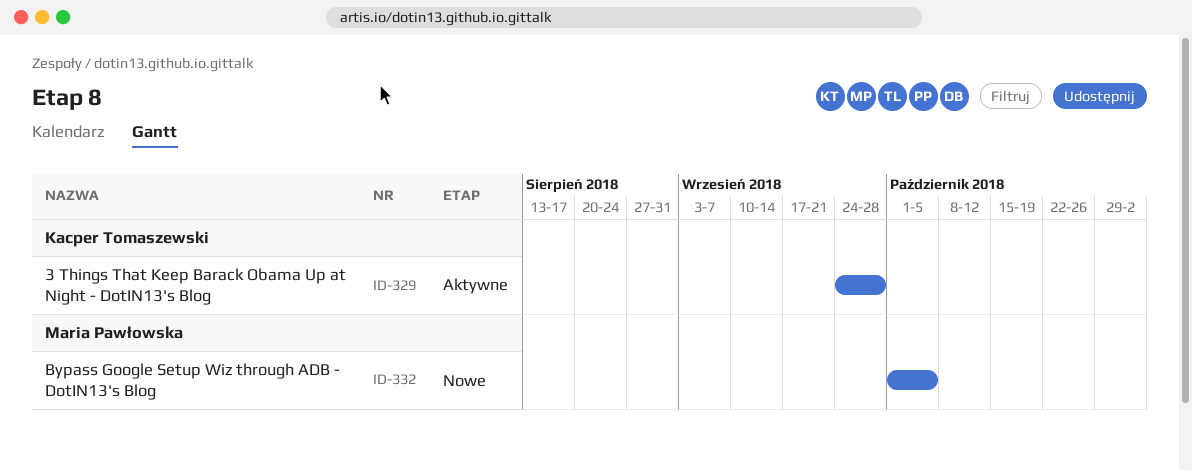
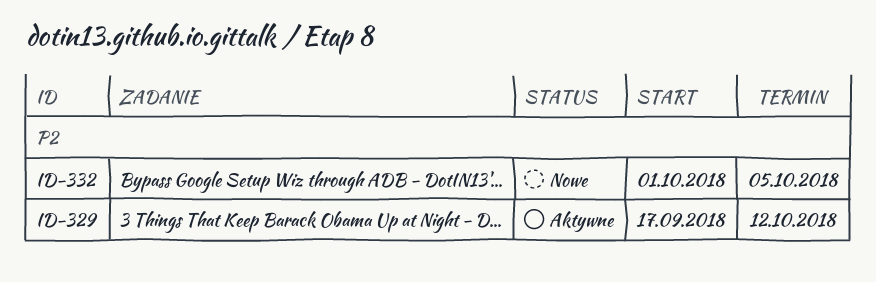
ID-329, start: Sep 24 -> Sep 17
ID-329, due: Sep 28 -> Oct 12

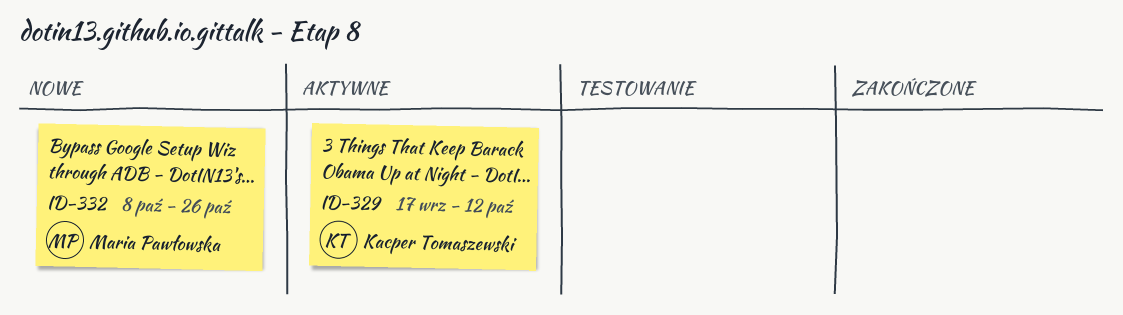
ID-332, start: Oct 1 -> Oct 8
ID-332, due: Oct 5 -> Oct 26

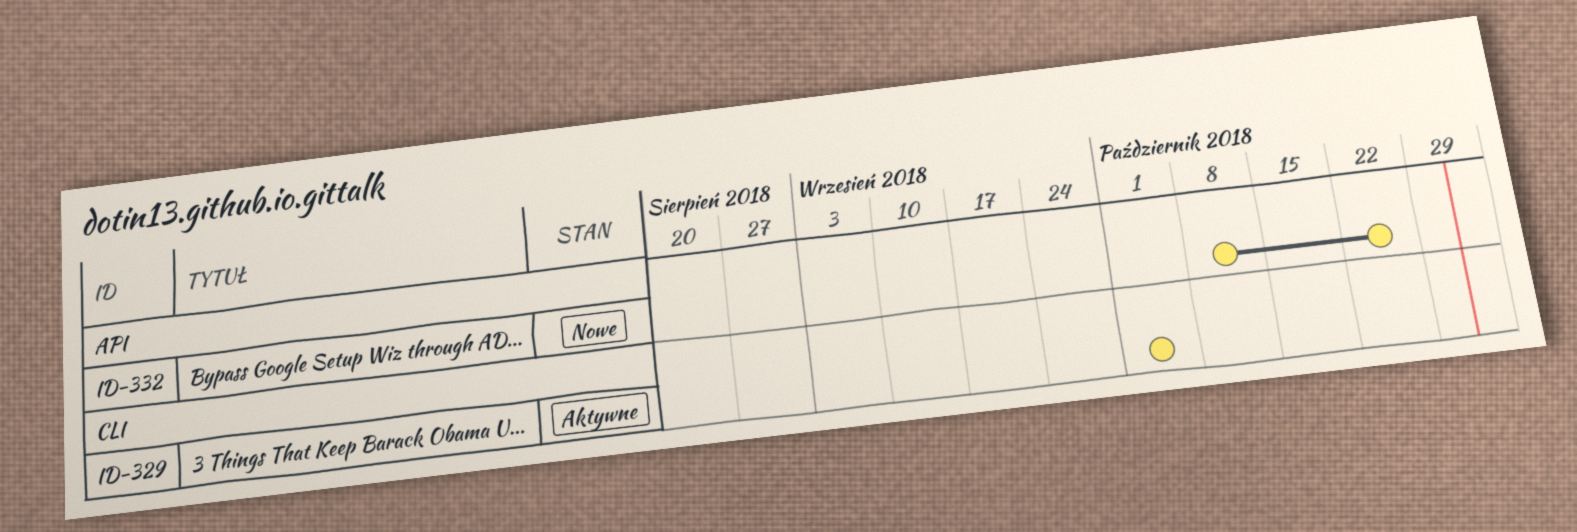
ID-329, start: Sep 17 -> Oct 1
ID-329, due: Oct 12 -> Oct 5

